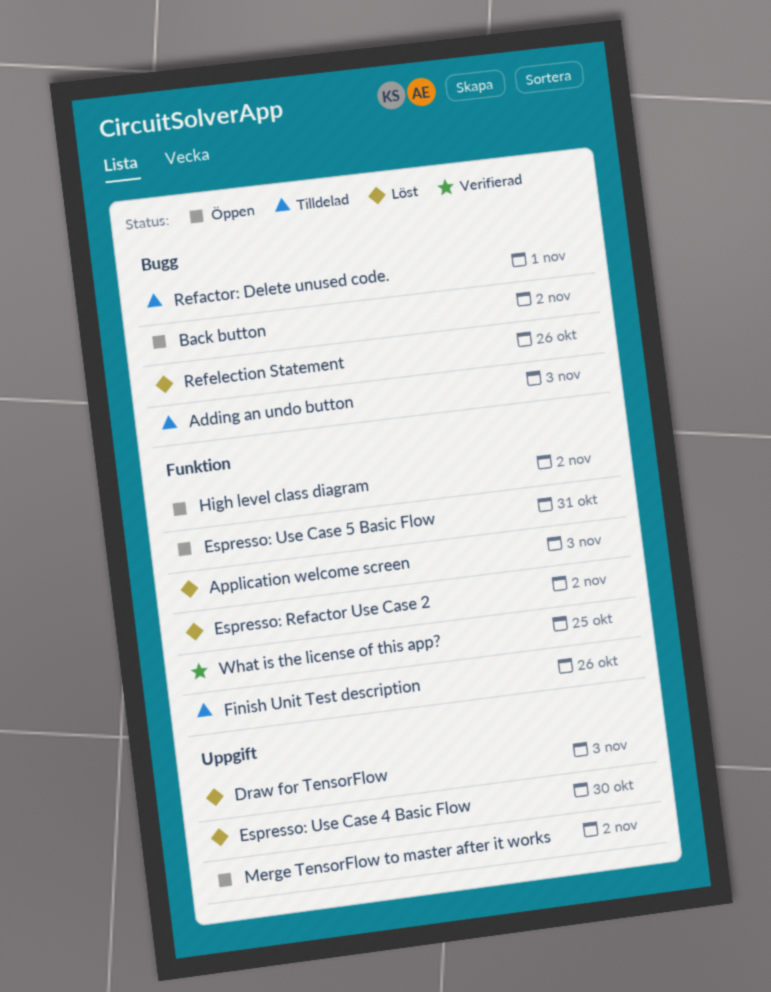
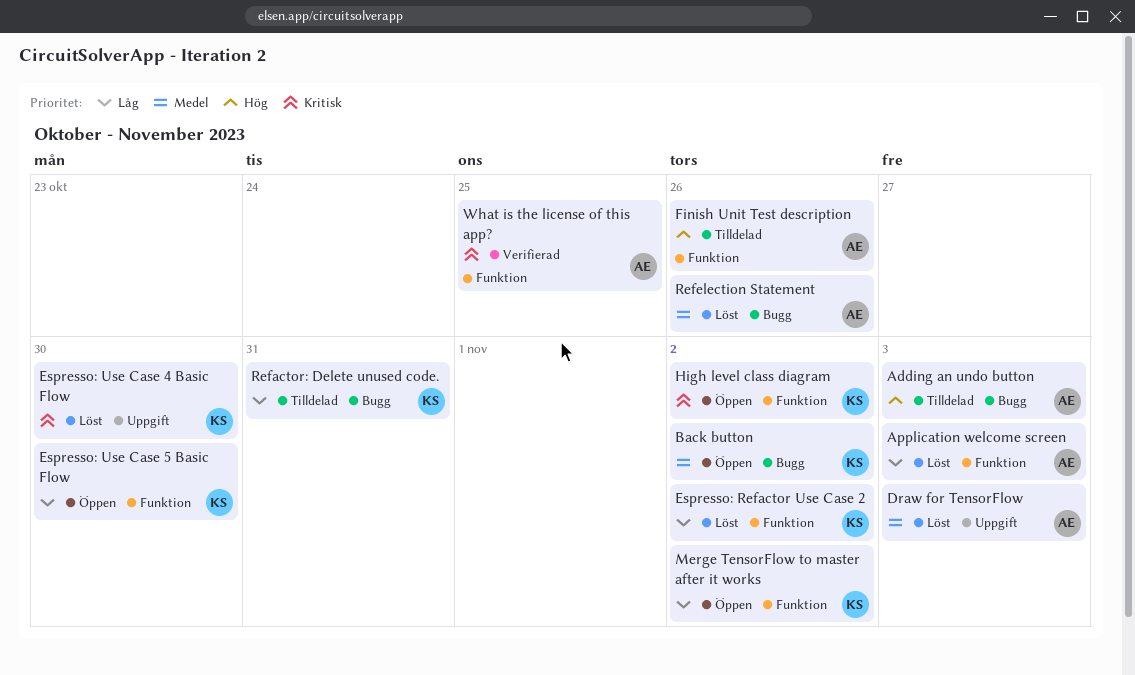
Espresso: Use Case 5 Basic Flow, due: Oct 31 -> Oct 30
Merge TensorFlow to master after it works, label: Uppgift -> Funktion
Refactor: Delete unused code., due: Nov 1 -> Oct 31

